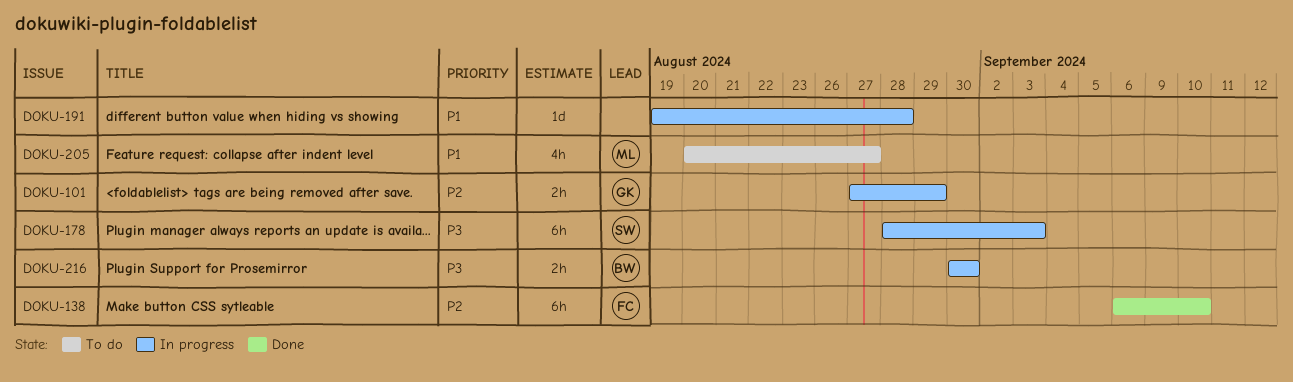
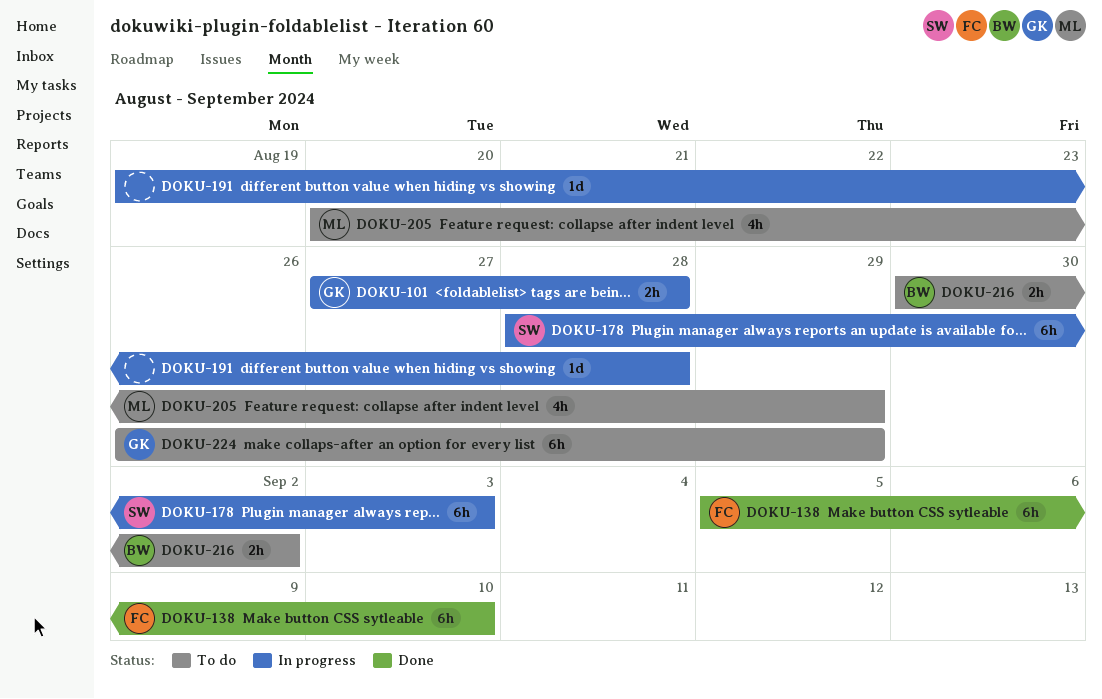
DOKU-101, due: Aug 29 -> Aug 28
DOKU-138, start: Sep 6 -> Sep 5
DOKU-205, due: Aug 27 -> Aug 29
DOKU-216, status: In progress -> To do
DOKU-216, due: Aug 30 -> Sep 2
DOKU-224: none -> present

